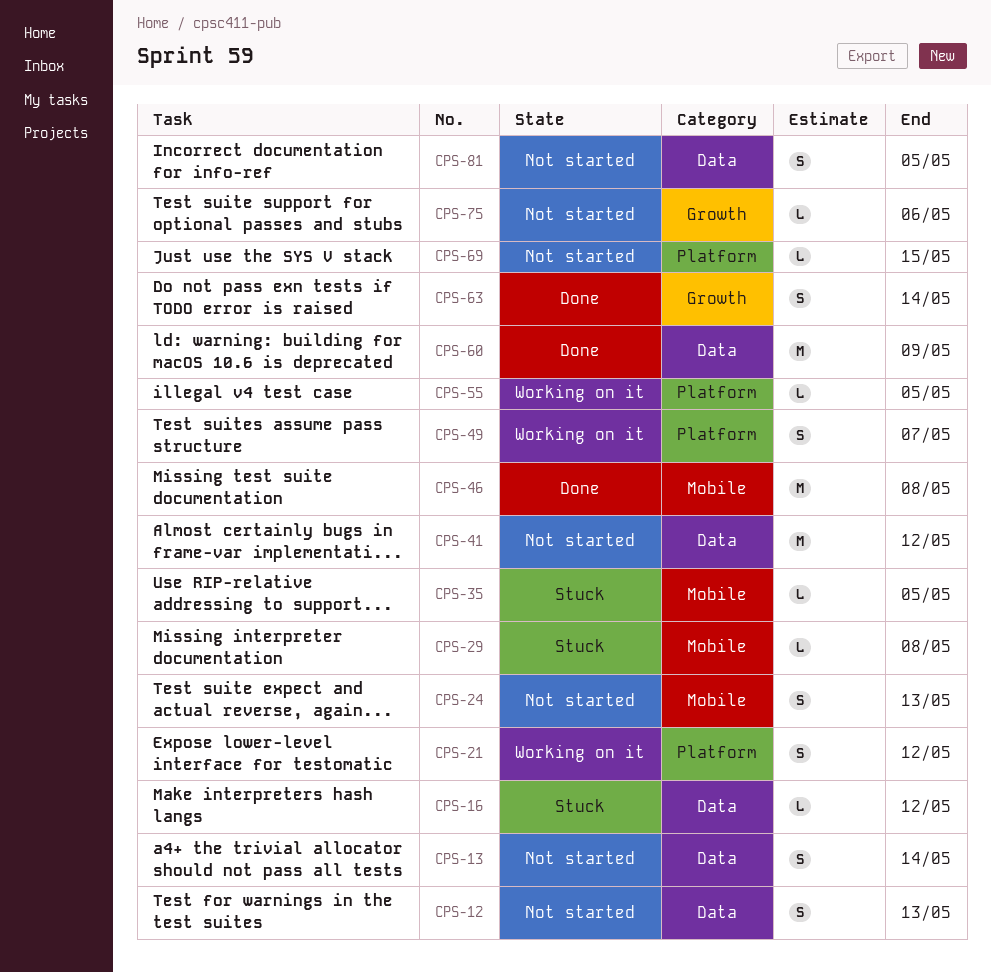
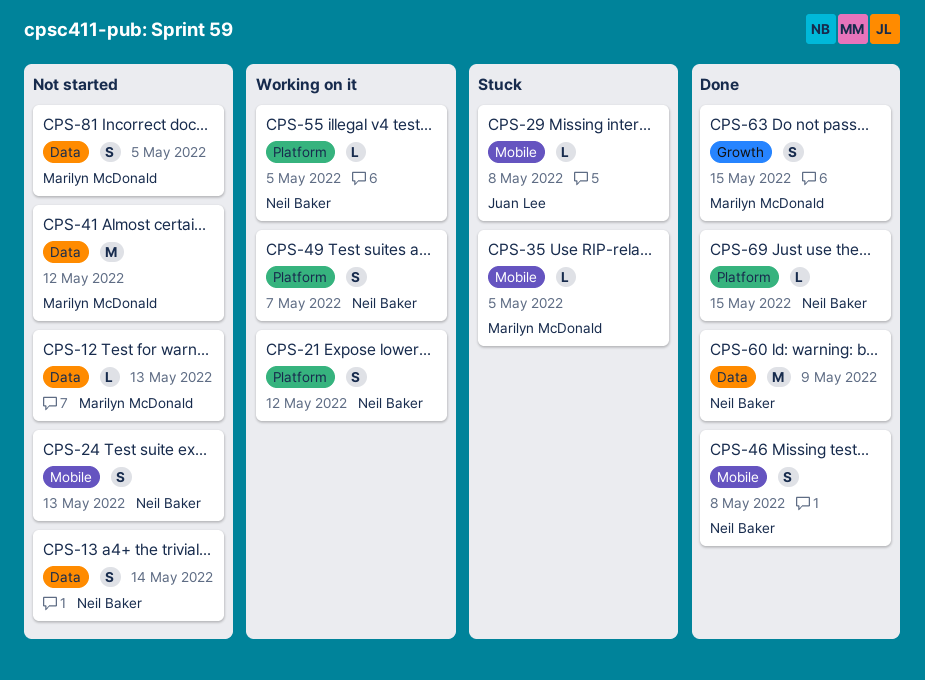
CPS-12, estimate: S -> L
CPS-16: present -> none
CPS-46, estimate: M -> S
CPS-63, due: May 14 -> May 15
CPS-69, status: Not started -> Done
CPS-75: present -> none

